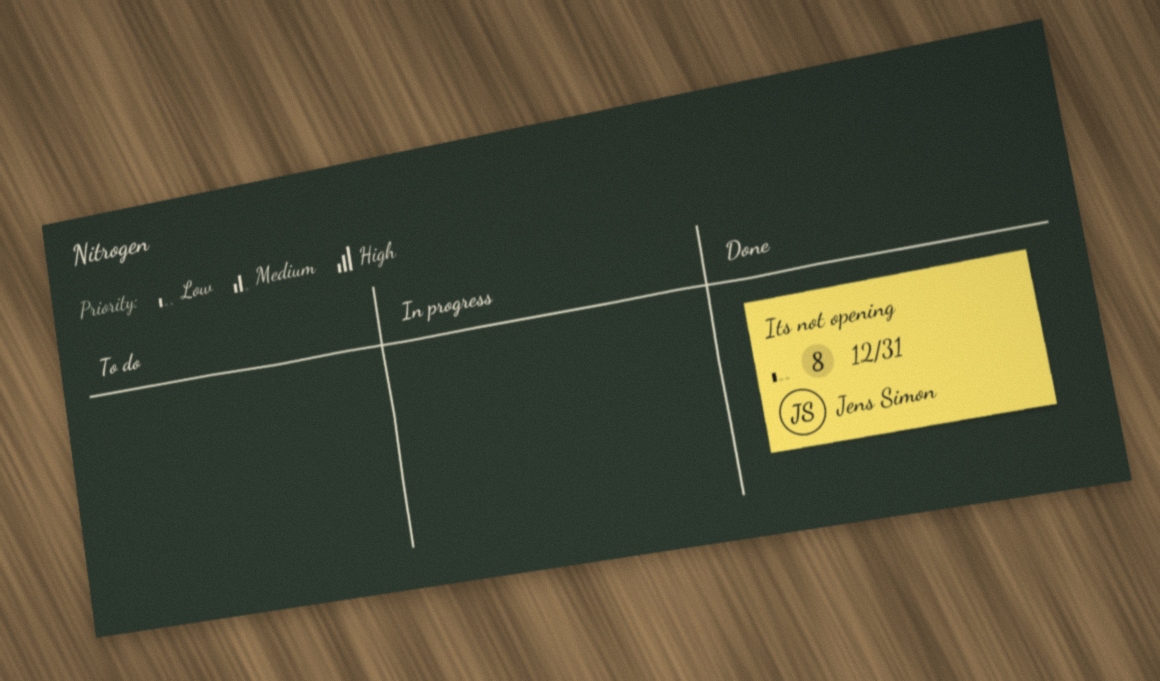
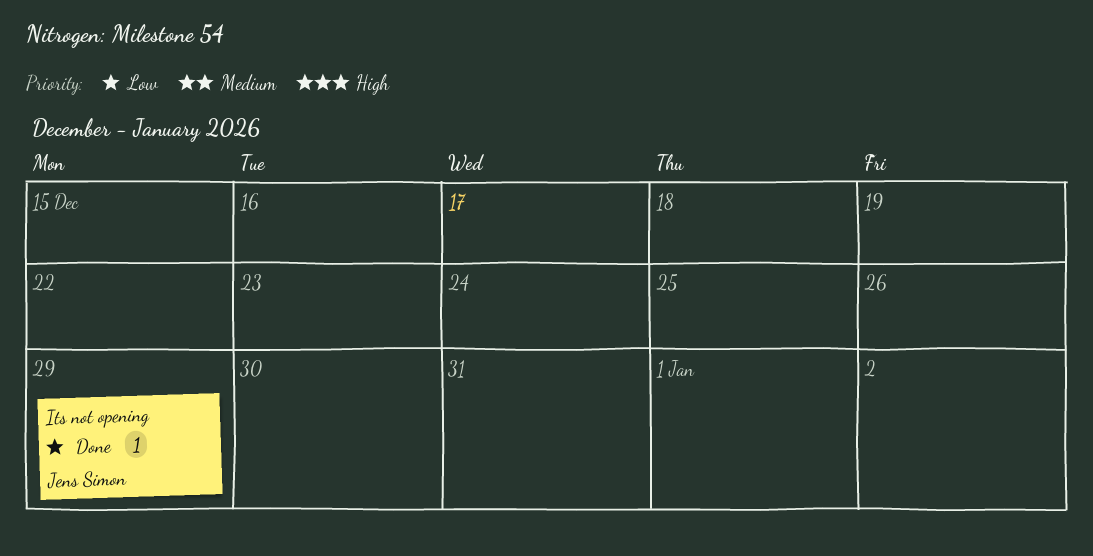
Its not opening, estimate: 8 -> 1
Its not opening, due: Dec 31 -> Dec 29

